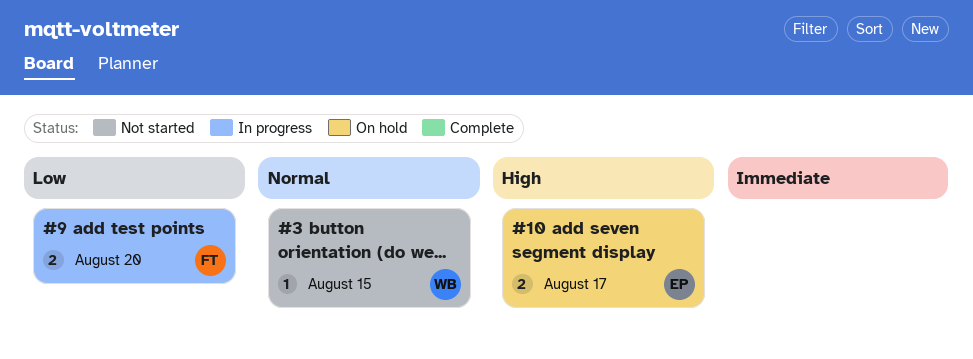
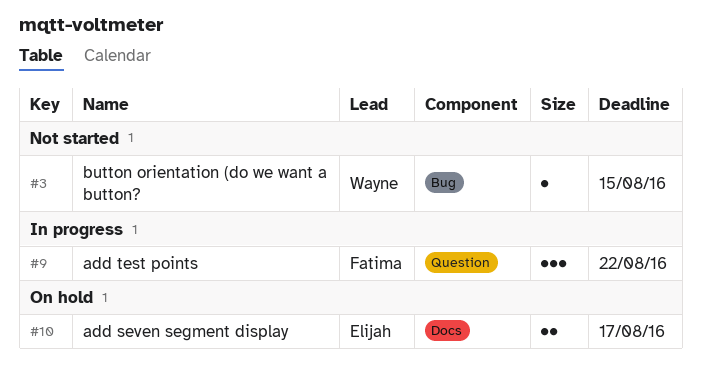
#9, estimate: 2 -> 3
#9, due: Aug 20 -> Aug 22

